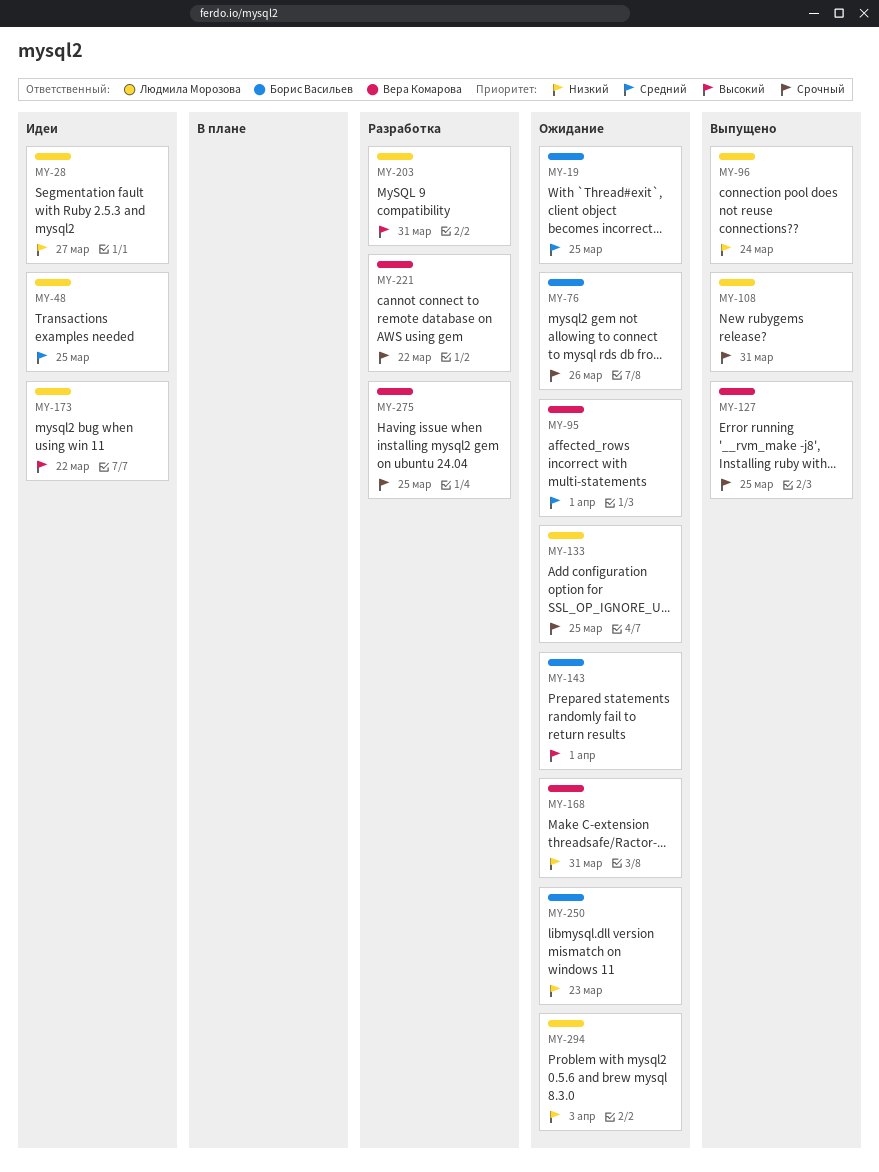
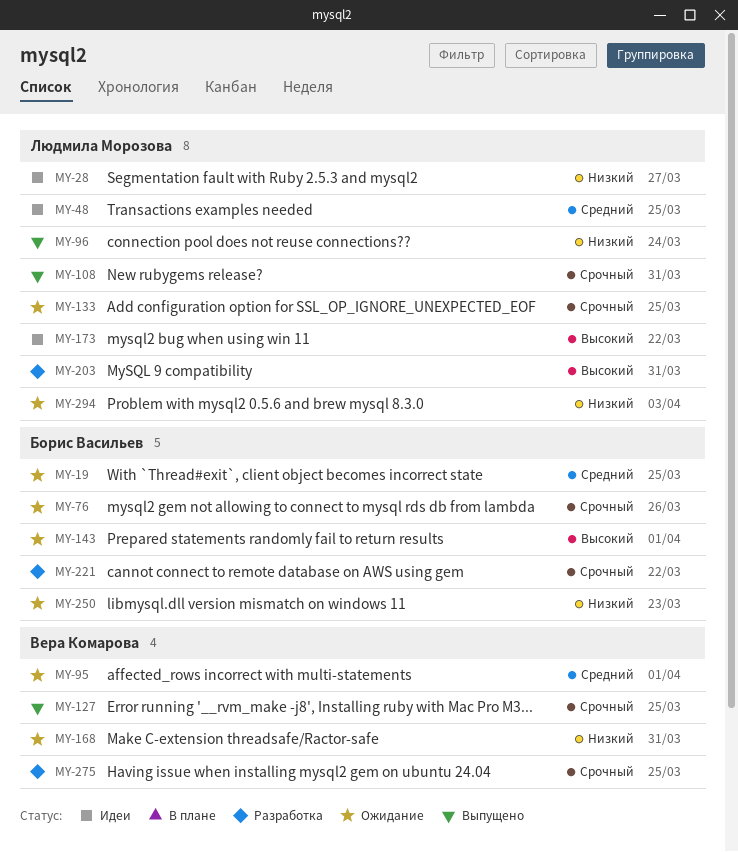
MY-221, owner: Вера Комарова -> Борис Васильев

